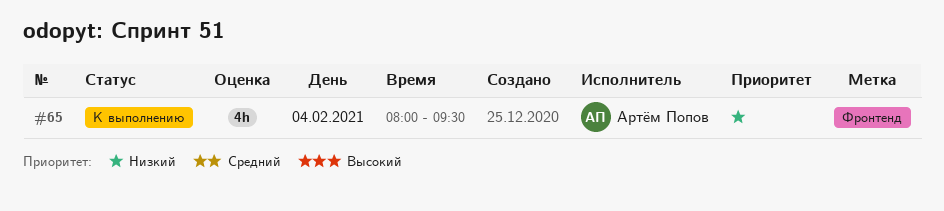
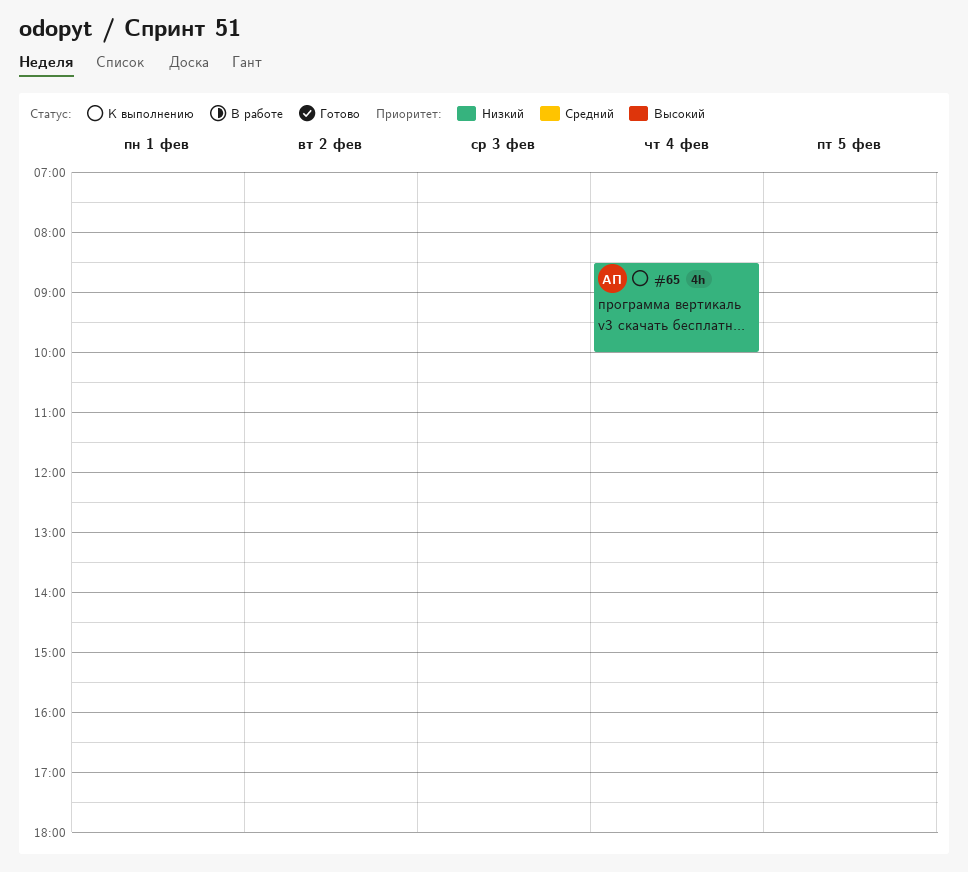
#65, begins: 08:00 -> 08:30
#65, ends: 09:30 -> 10:00

